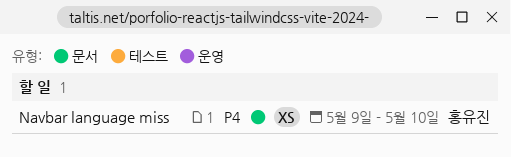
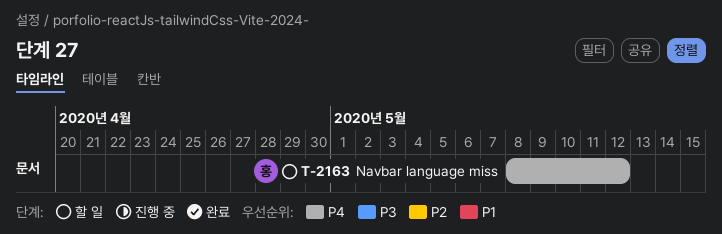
Navbar language miss, start: May 9 -> May 8
Navbar language miss, due: May 10 -> May 12

